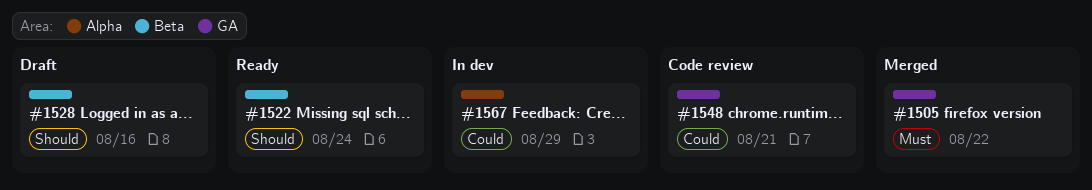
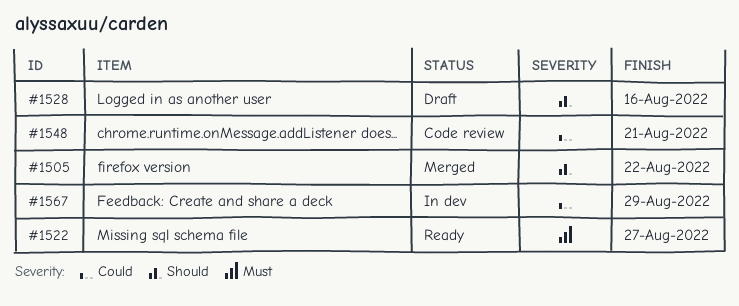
#1505, priority: Must -> Should
#1522, priority: Should -> Must
#1522, due: Aug 24 -> Aug 27

